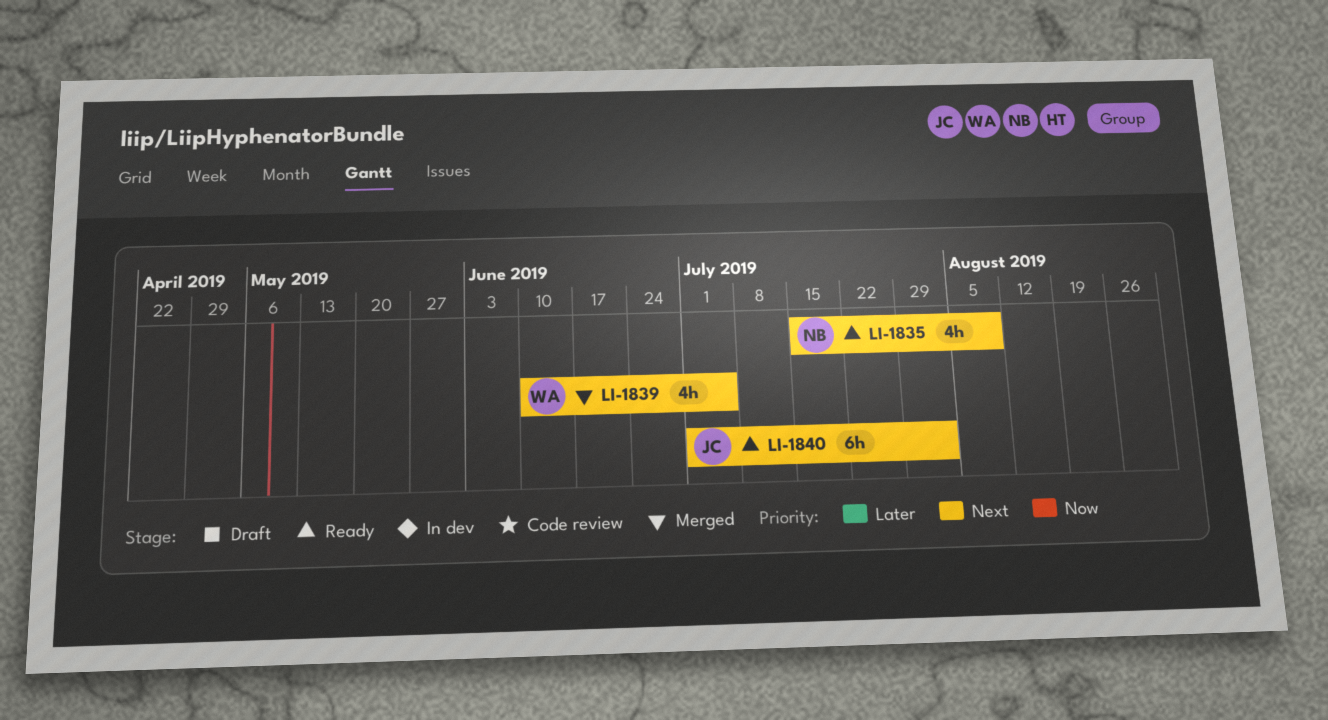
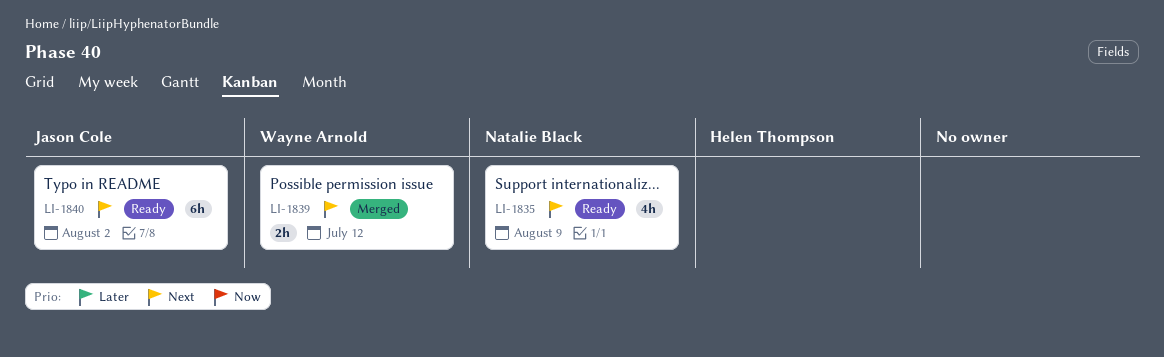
LI-1839, estimate: 4h -> 2h
LI-1839, due: Jul 5 -> Jul 12

